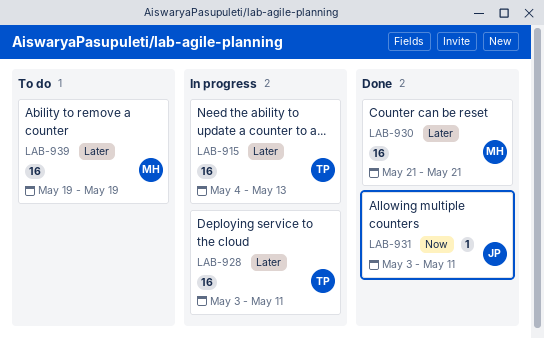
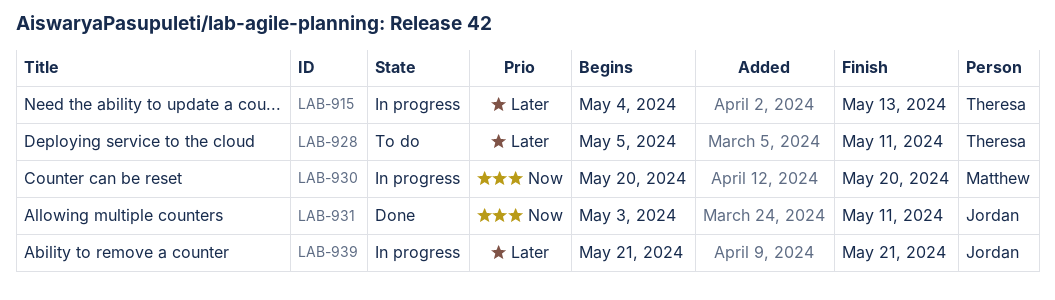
LAB-928, status: In progress -> To do
LAB-928, start: May 3 -> May 5
LAB-930, status: Done -> In progress
LAB-930, priority: Later -> Now
LAB-930, start: May 21 -> May 20
LAB-930, due: May 21 -> May 20
LAB-939, status: To do -> In progress
LAB-939, owner: Matthew -> Jordan
LAB-939, start: May 19 -> May 21
LAB-939, due: May 19 -> May 21

